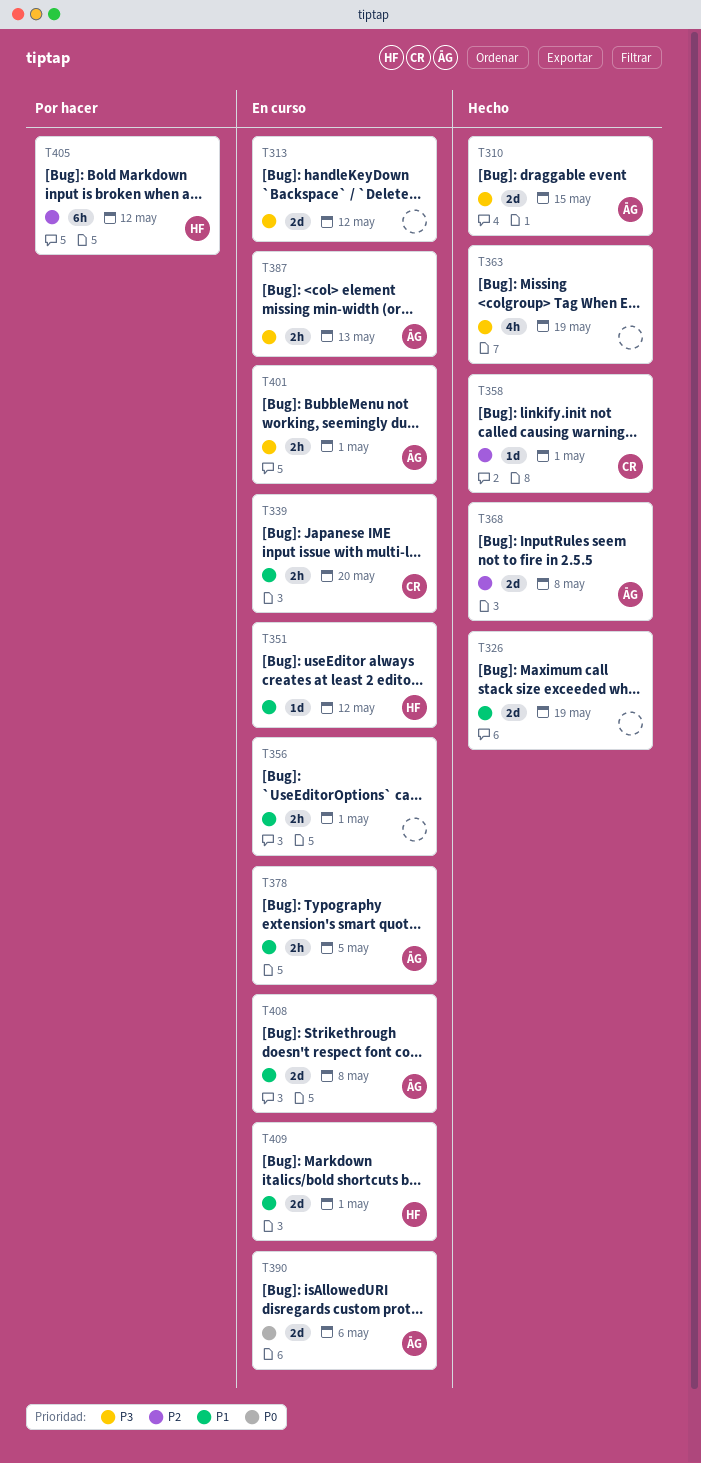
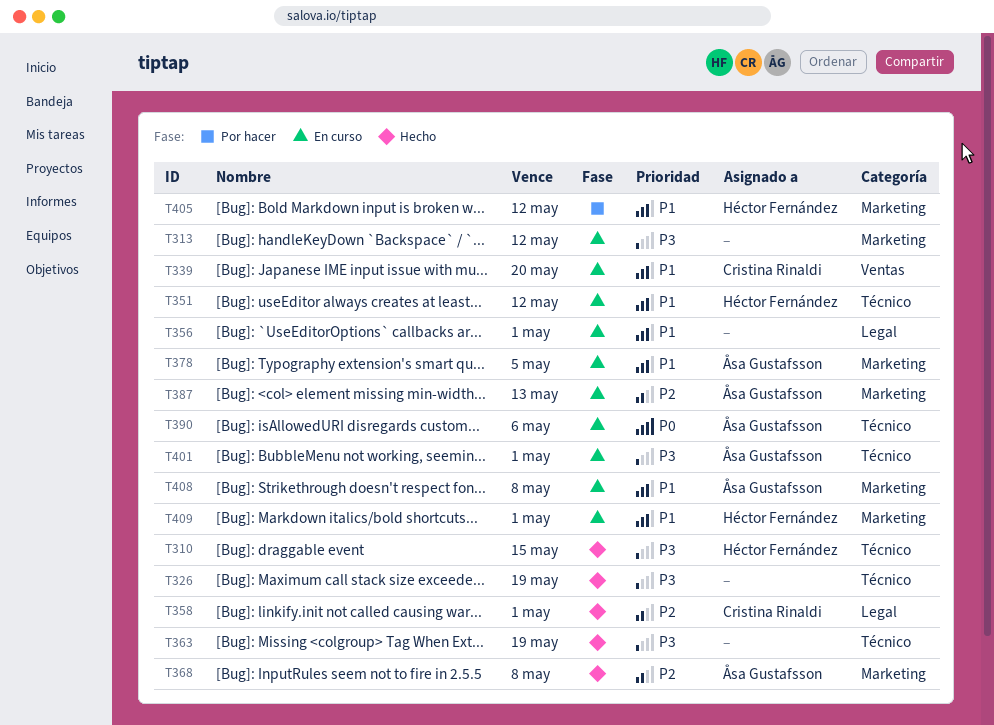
T310, owner: Åsa Gustafsson -> Héctor Fernández
T326, priority: P1 -> P3
T387, priority: P3 -> P2
T405, priority: P2 -> P1

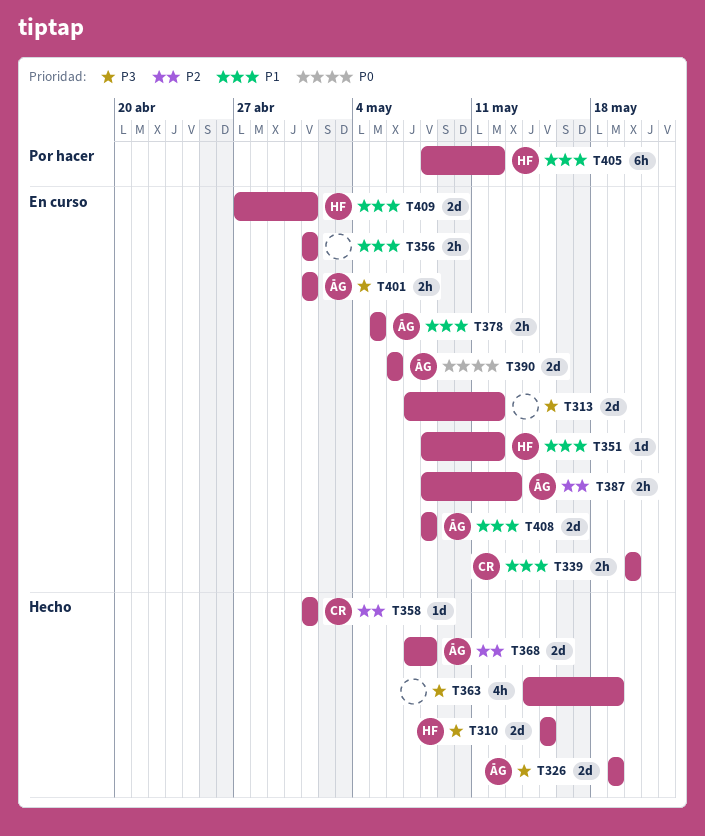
T326, owner: none -> Åsa Gustafsson

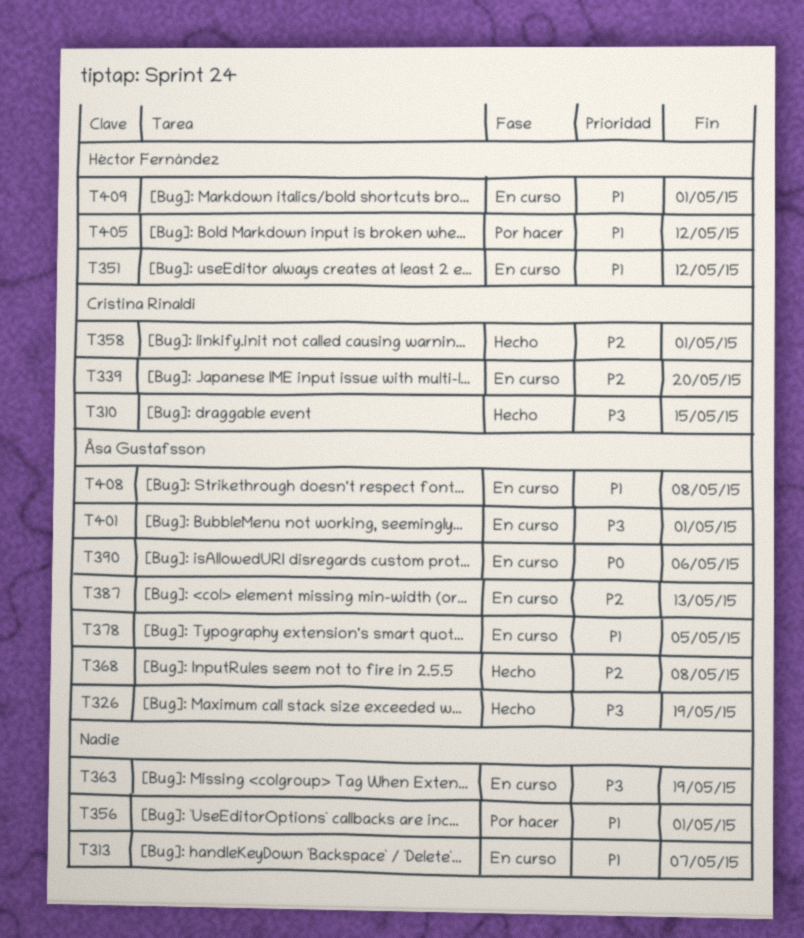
T310, owner: Héctor Fernández -> Cristina Rinaldi
T313, priority: P3 -> P1
T313, due: May 12 -> May 7
T339, priority: P1 -> P2
T356, status: En curso -> Por hacer
T363, status: Hecho -> En curso

